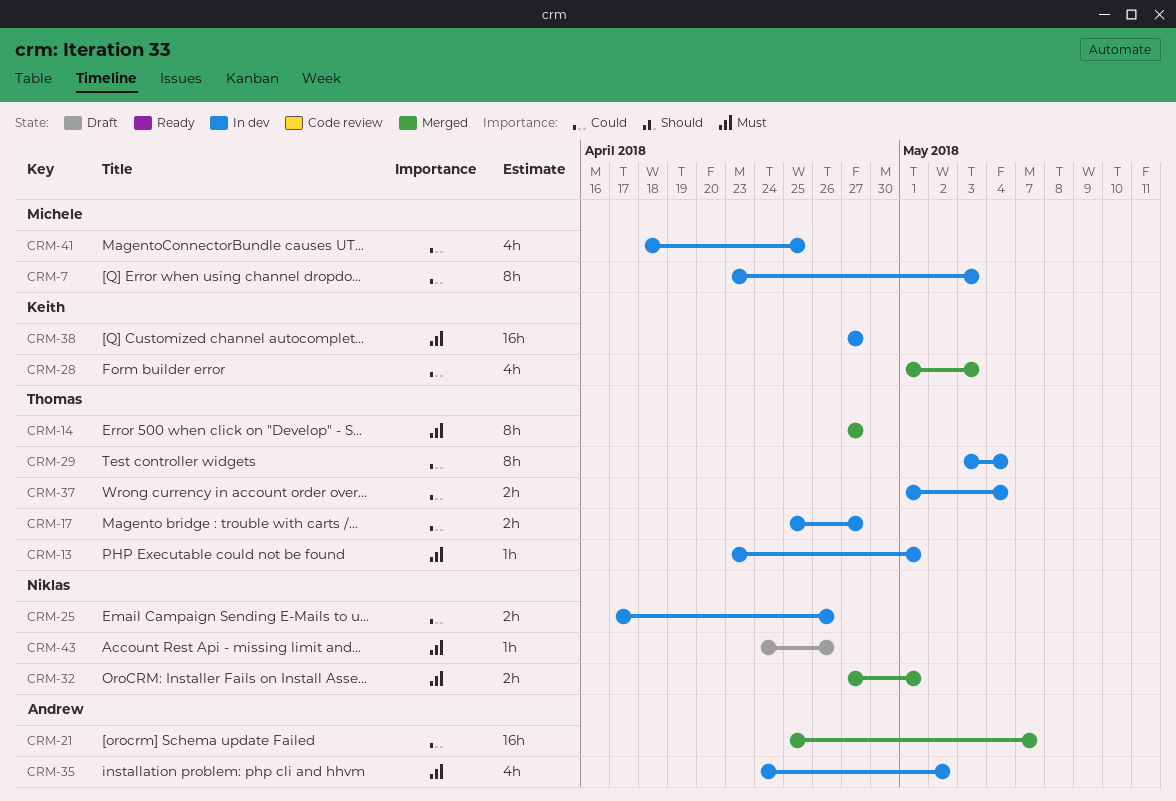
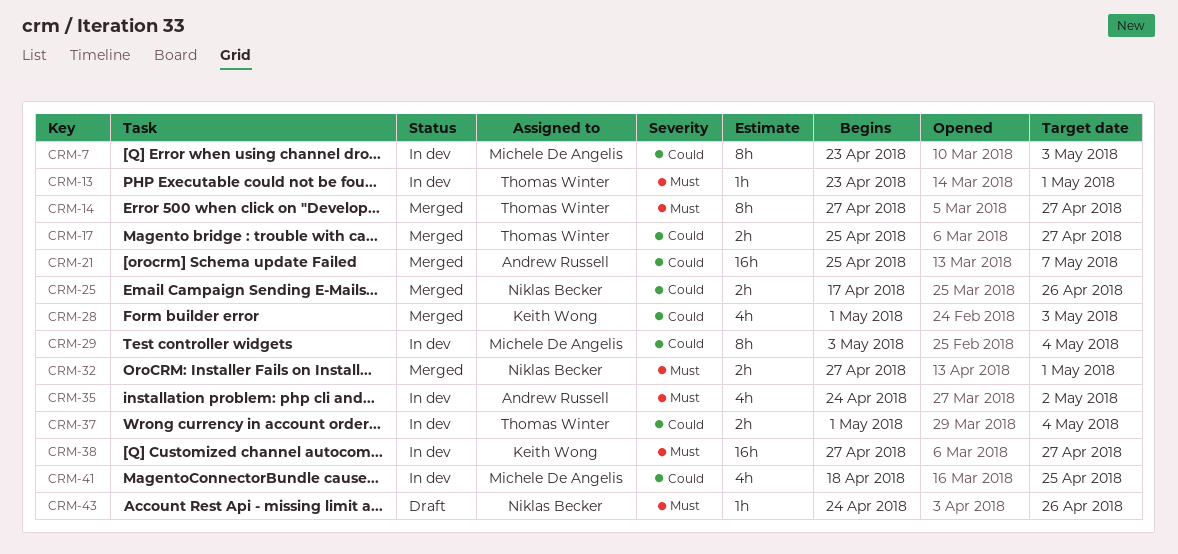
CRM-17, status: In dev -> Merged
CRM-25, status: In dev -> Merged
CRM-29, owner: Thomas Winter -> Michele De Angelis

